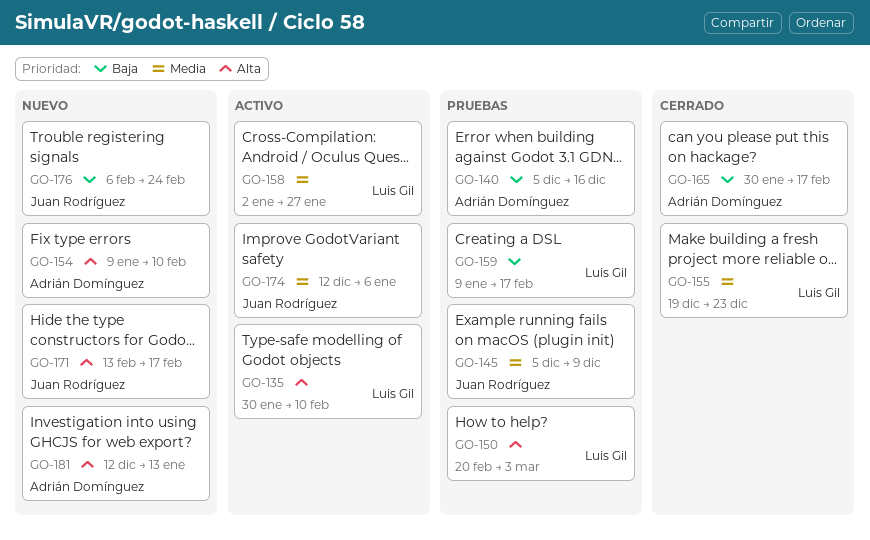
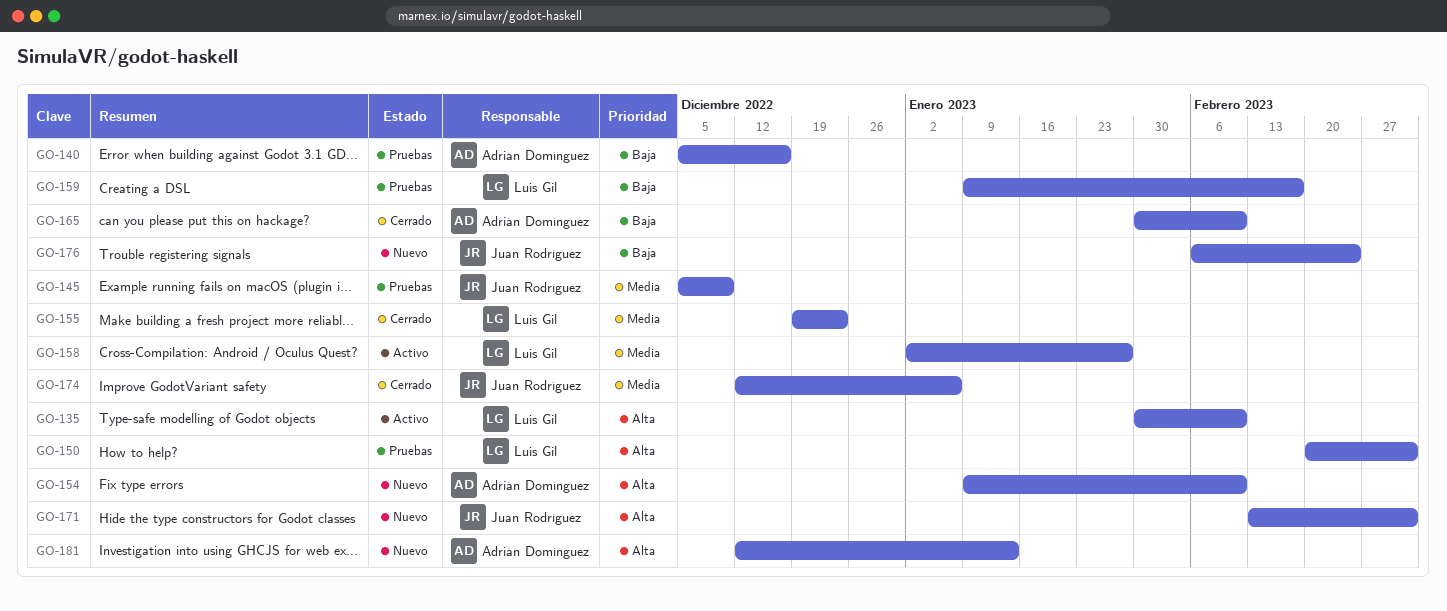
GO-165, due: Feb 17 -> Feb 10
GO-171, due: Feb 17 -> Mar 3
GO-174, status: Activo -> Cerrado

